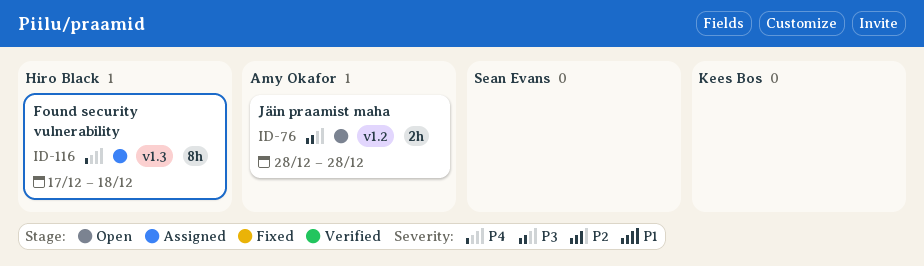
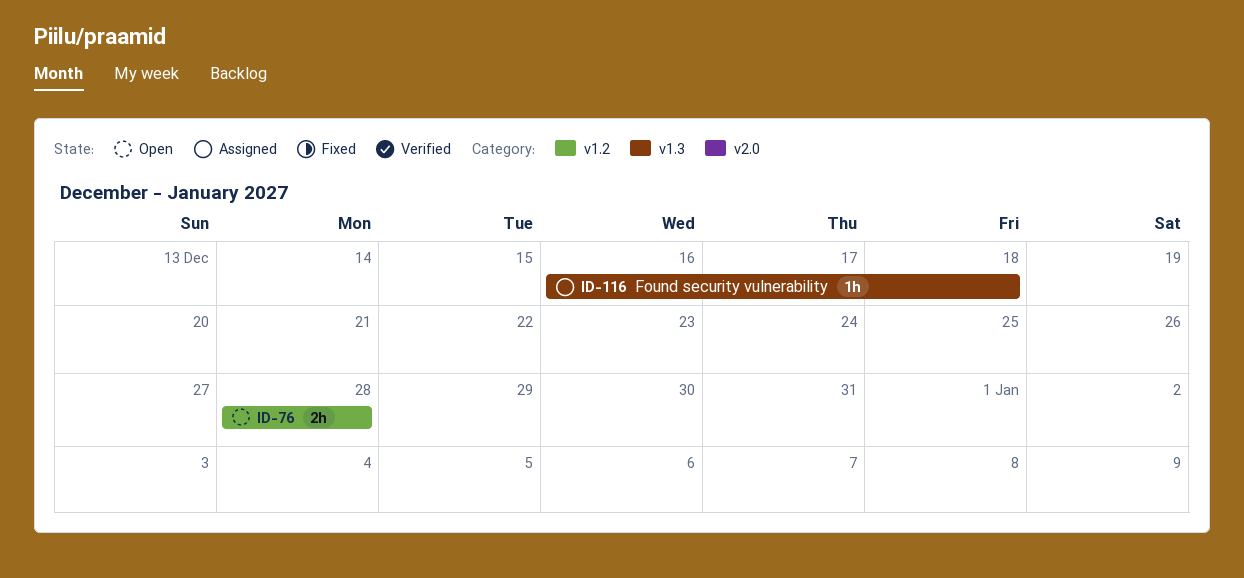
ID-116, estimate: 8h -> 1h
ID-116, start: Dec 17 -> Dec 16

